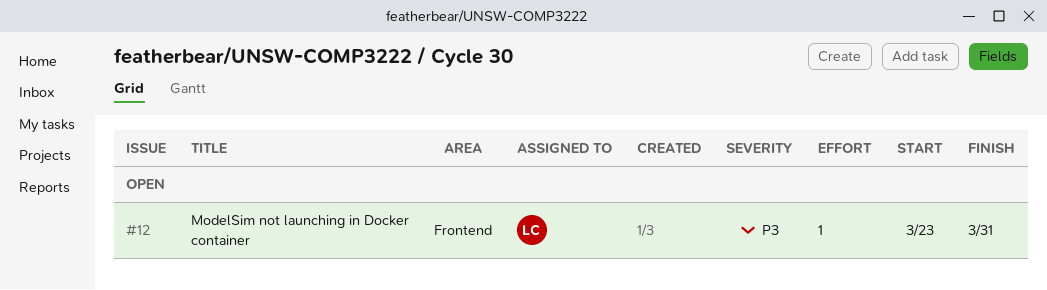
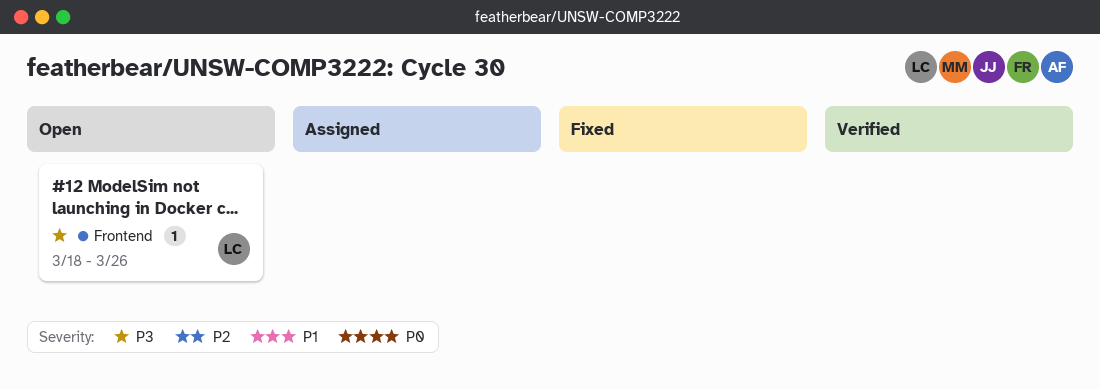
#12, start: Mar 23 -> Mar 18
#12, due: Mar 31 -> Mar 26

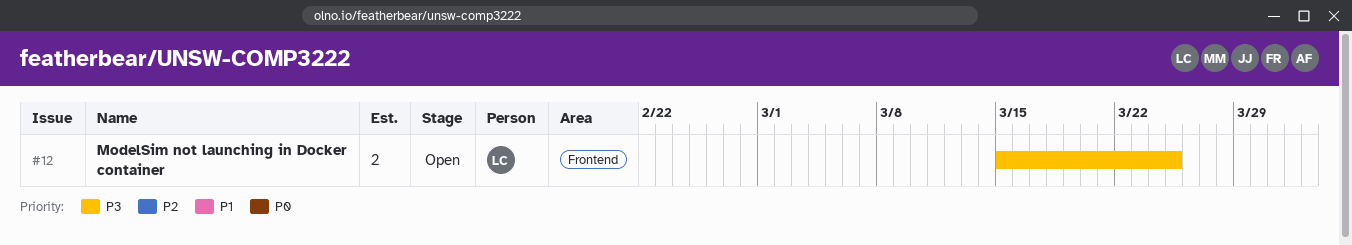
#12, estimate: 1 -> 2
#12, start: Mar 18 -> Mar 15
#12, due: Mar 26 -> Mar 25

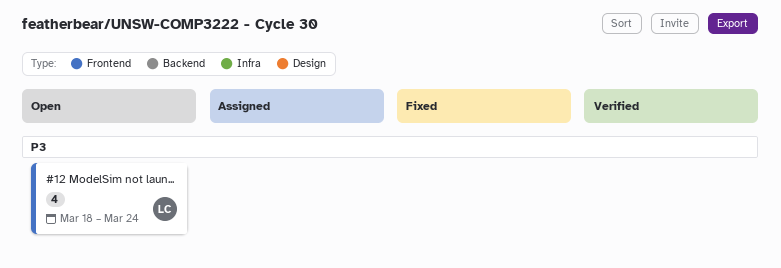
#12, estimate: 2 -> 4
#12, start: Mar 15 -> Mar 18
#12, due: Mar 25 -> Mar 24

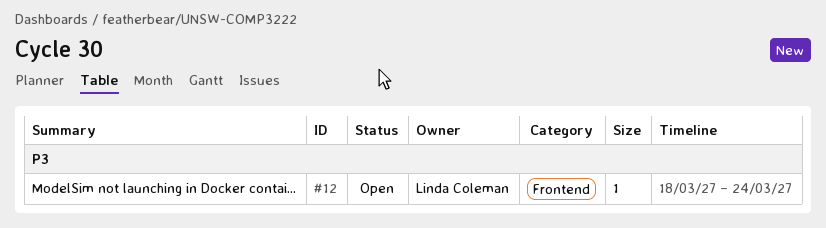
#12, estimate: 4 -> 1

